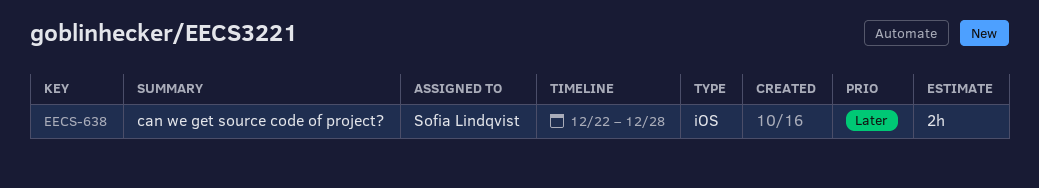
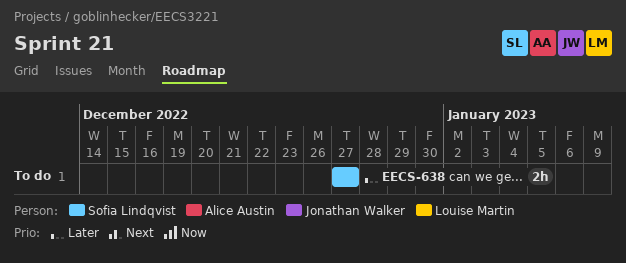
EECS-638, start: Dec 22 -> Dec 27
EECS-638, due: Dec 28 -> Dec 27

